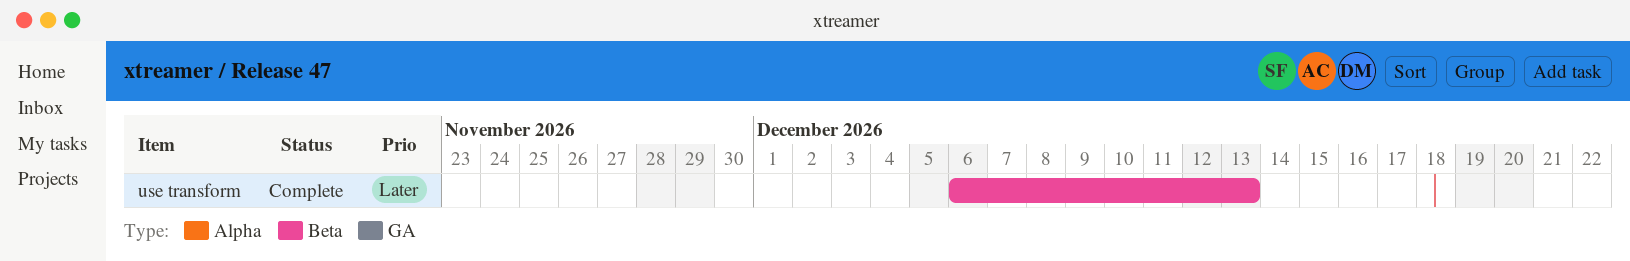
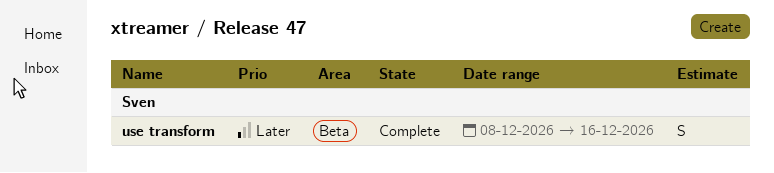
use transform, start: Dec 6 -> Dec 8
use transform, due: Dec 13 -> Dec 16

